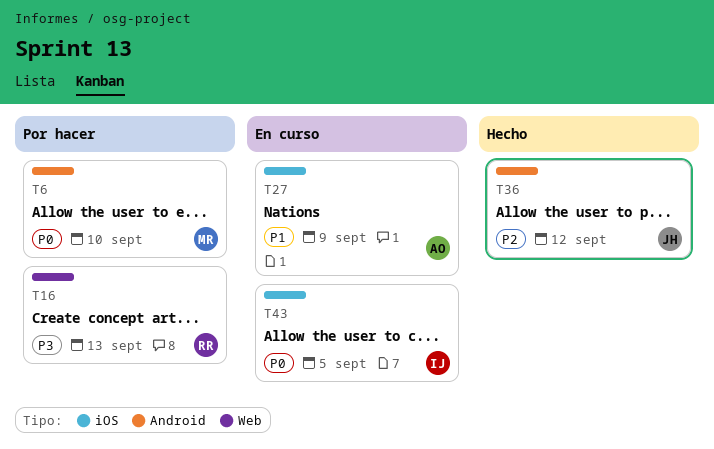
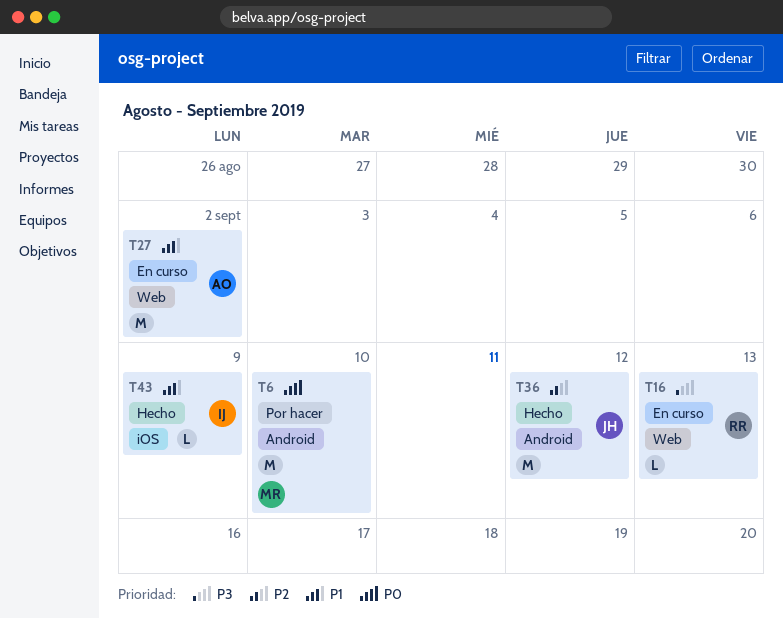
T16, status: Por hacer -> En curso
T27, label: iOS -> Web
T27, due: Sep 9 -> Sep 2
T43, status: En curso -> Hecho
T43, priority: P0 -> P1
T43, due: Sep 5 -> Sep 9

